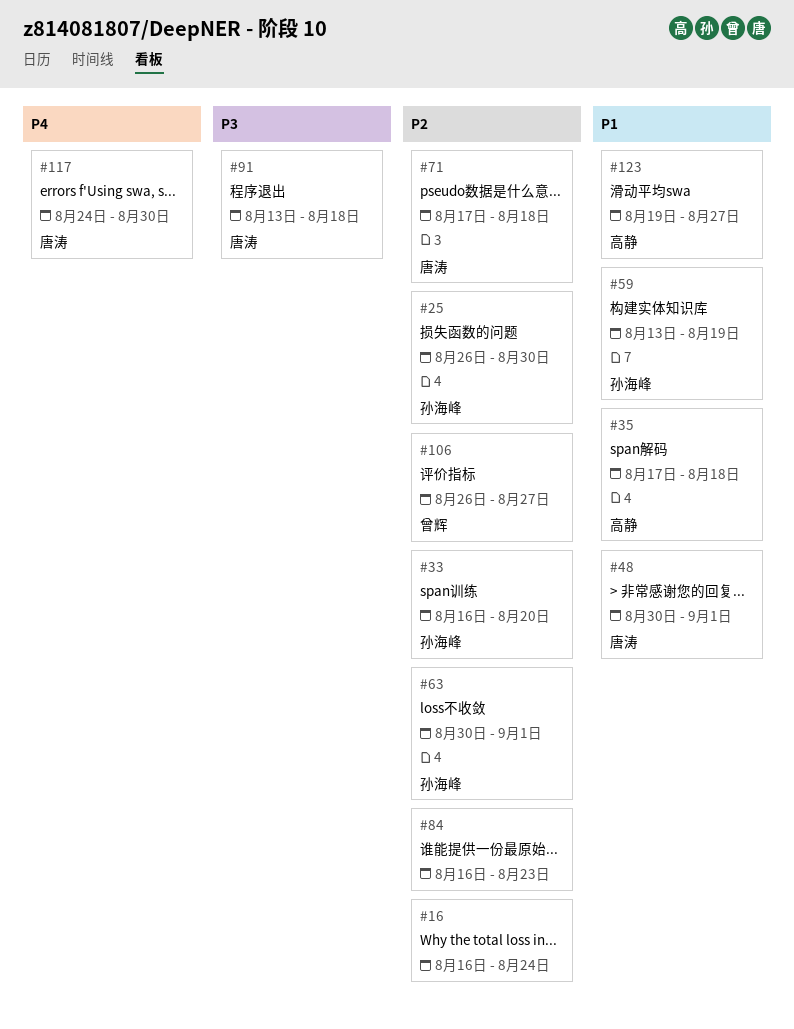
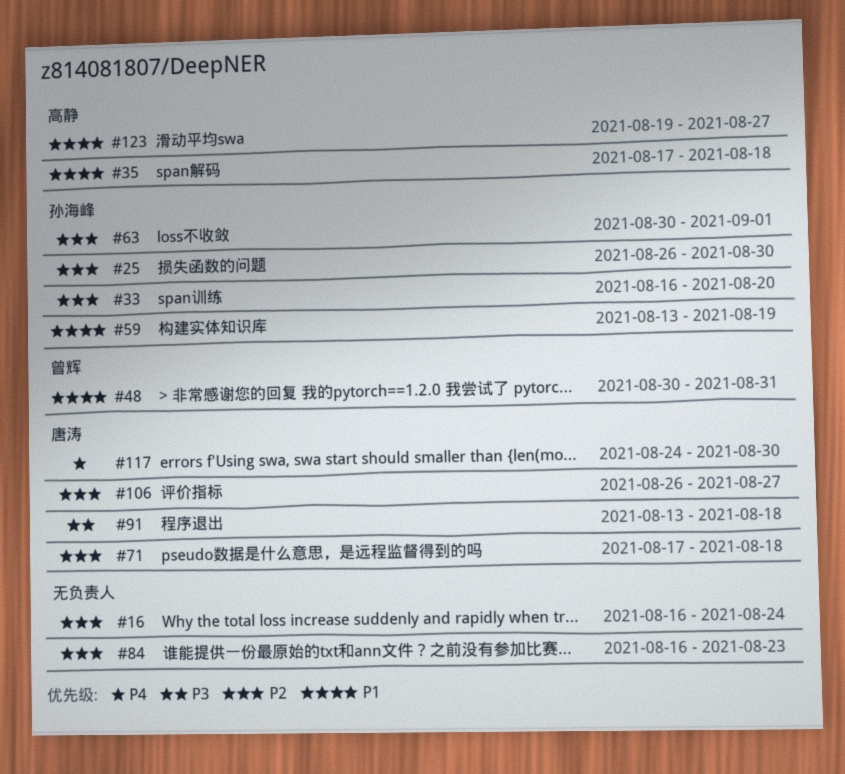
#48, owner: 唐涛 -> 曾辉
#48, due: Sep 1 -> Aug 31
#106, owner: 曾辉 -> 唐涛

